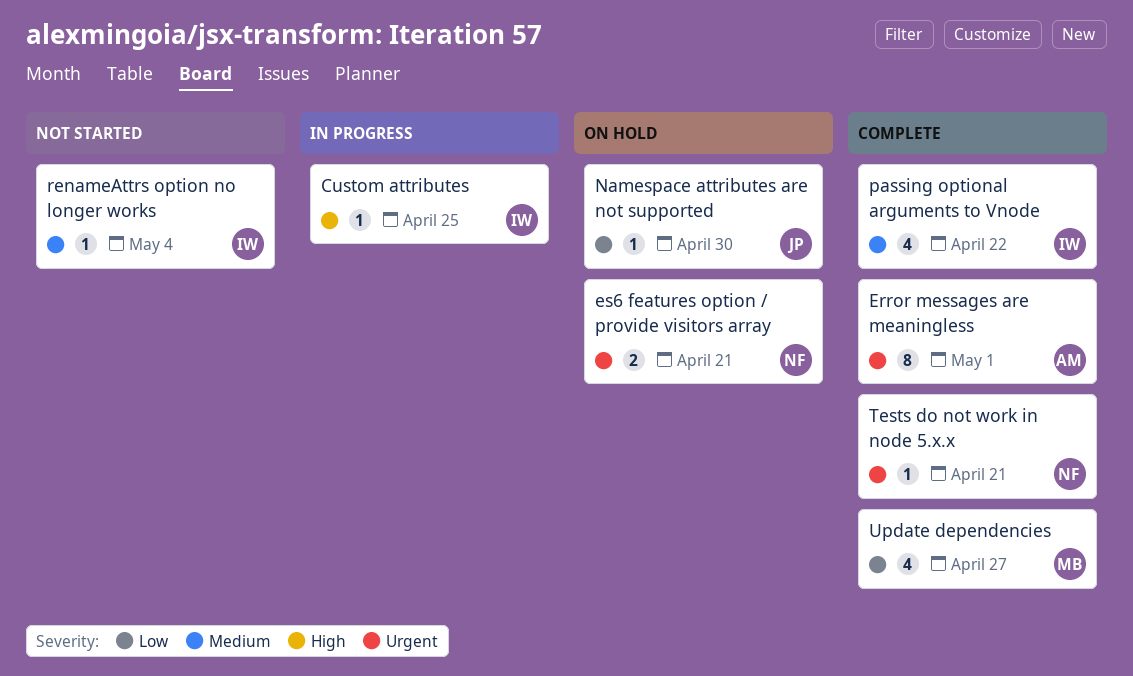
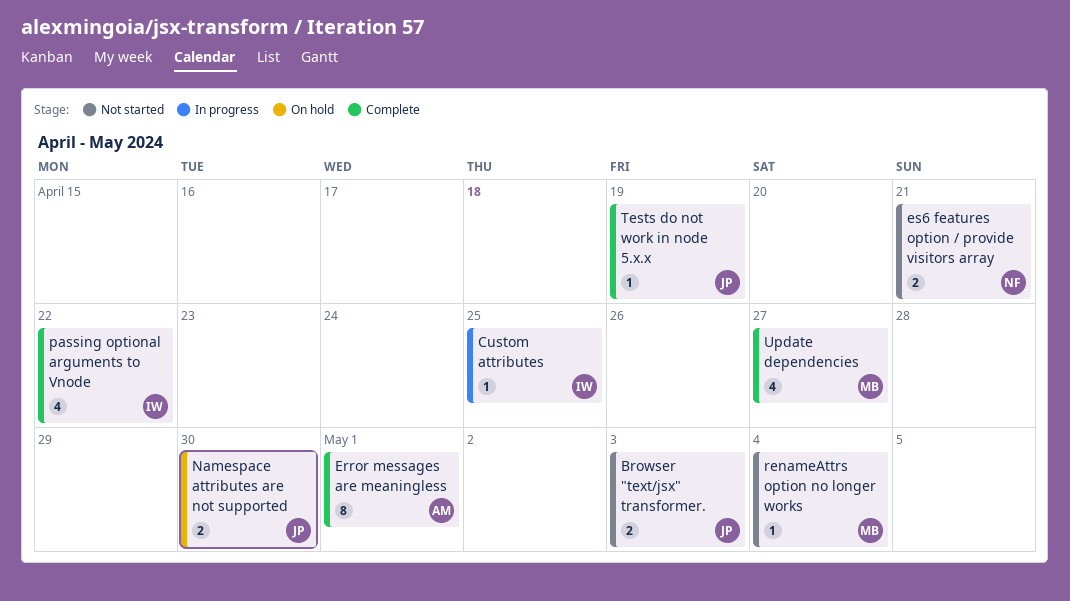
Browser "text/jsx" transformer.: none -> present
es6 features option / provide visitors array, status: On hold -> Not started
Namespace attributes are not supported, estimate: 1 -> 2
renameAttrs option no longer works, owner: IW -> MB
Tests do not work in node 5.x.x, owner: NF -> JP
Tests do not work in node 5.x.x, due: Apr 21 -> Apr 19

